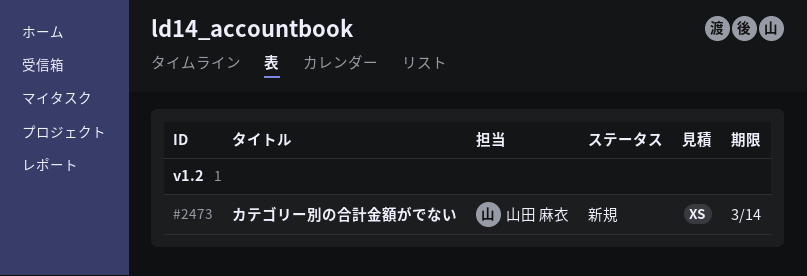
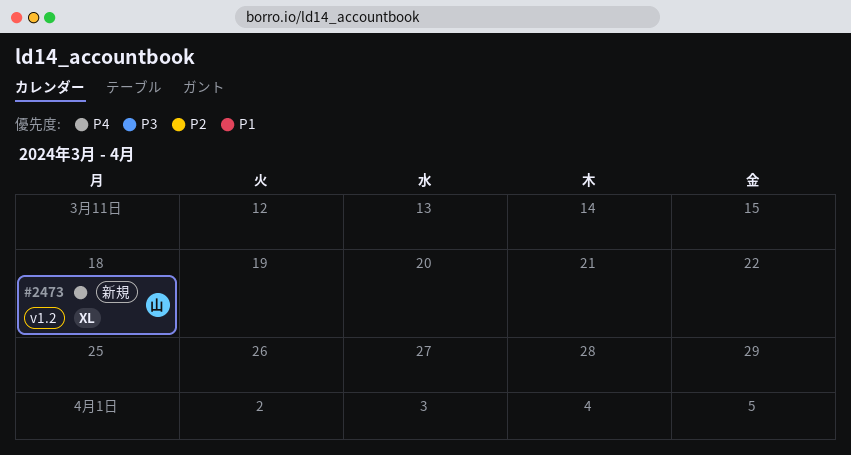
#2473, estimate: XS -> XL
#2473, due: Mar 14 -> Mar 18

